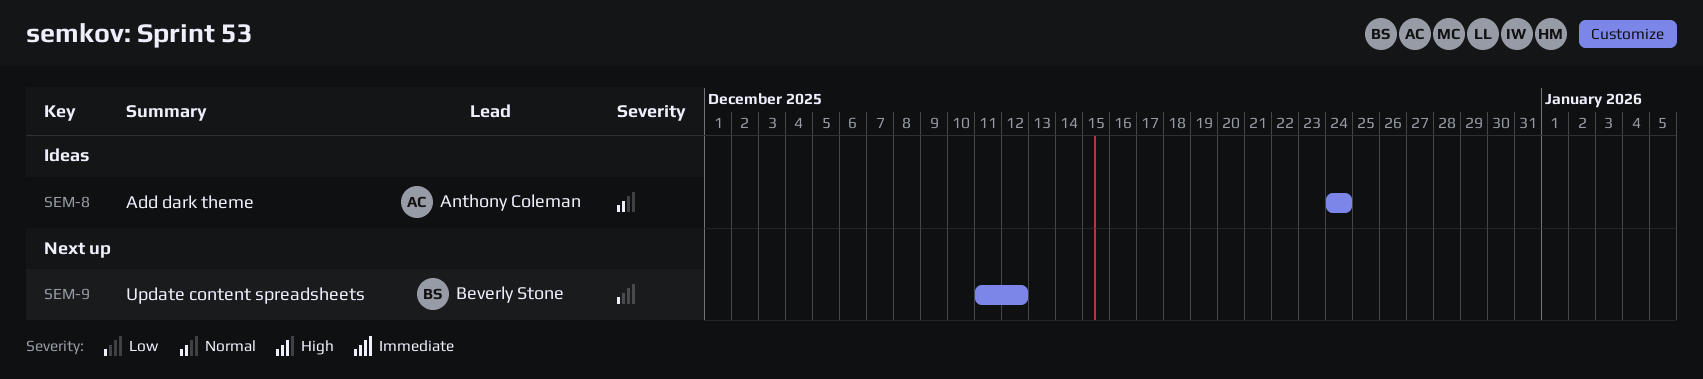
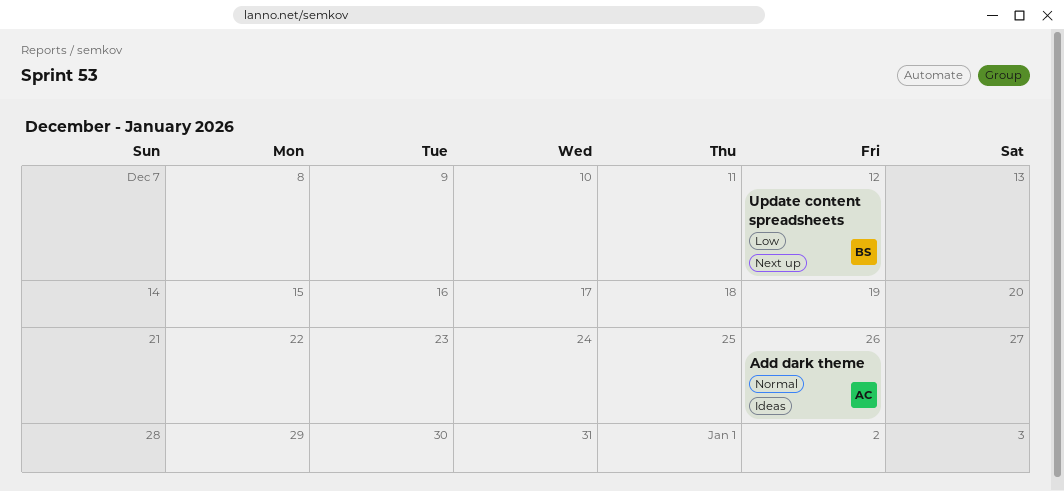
Add dark theme, due: Dec 24 -> Dec 26

